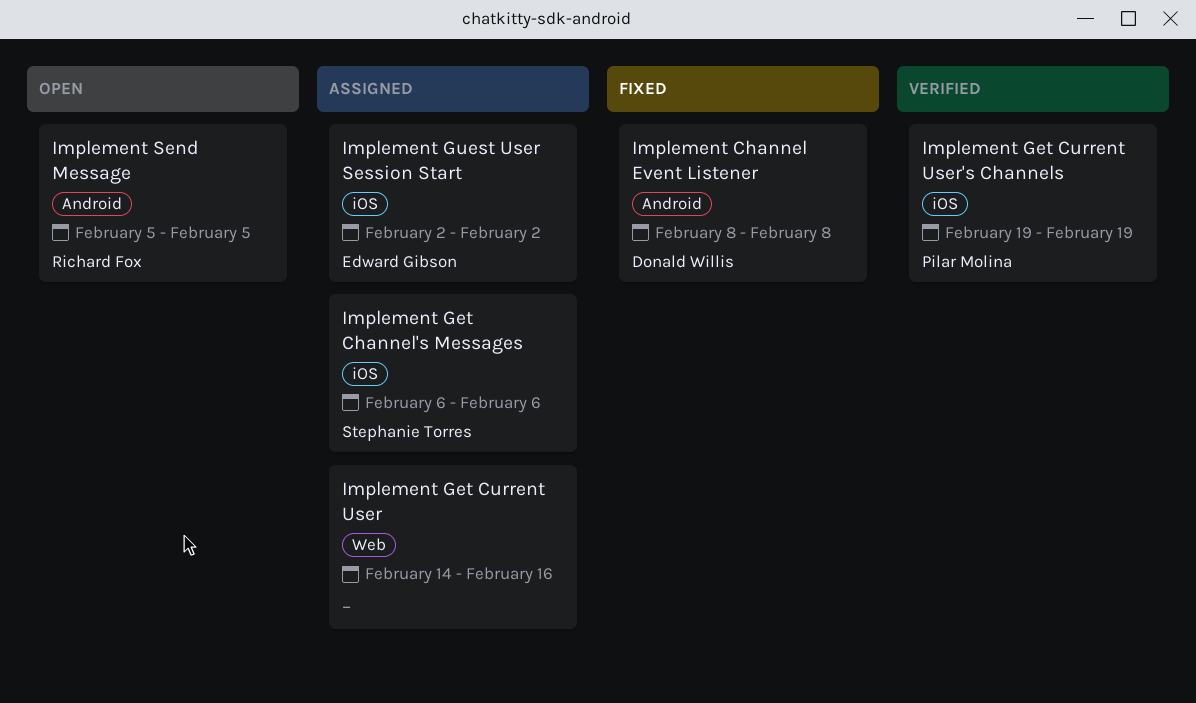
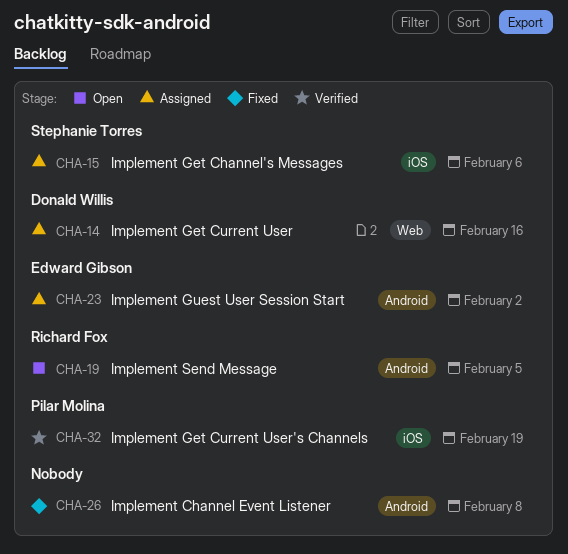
Implement Channel Event Listener, owner: Donald Willis -> none
Implement Get Current User, owner: none -> Donald Willis
Implement Guest User Session Start, label: iOS -> Android

